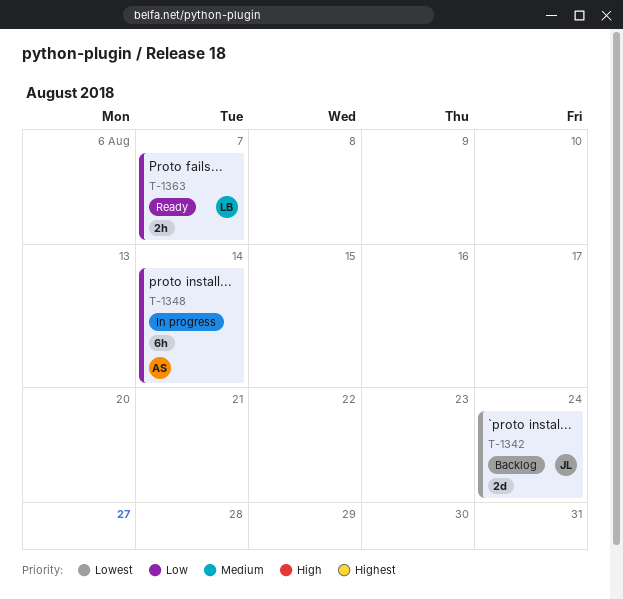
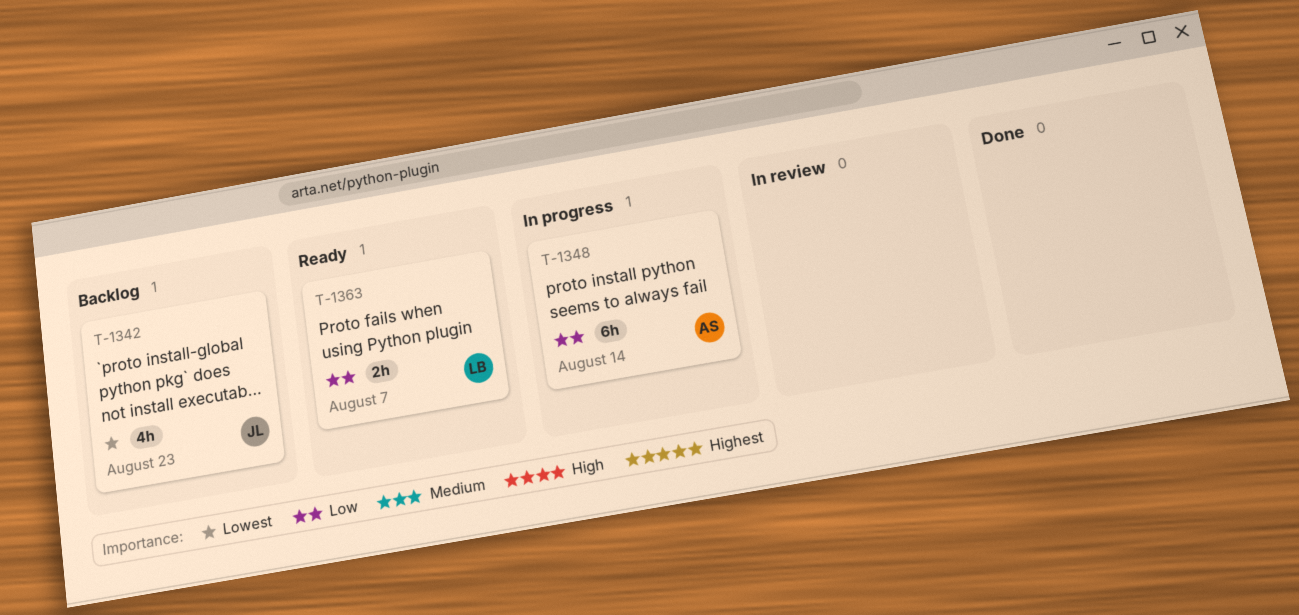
T-1342, estimate: 2d -> 4h
T-1342, due: Aug 24 -> Aug 23

